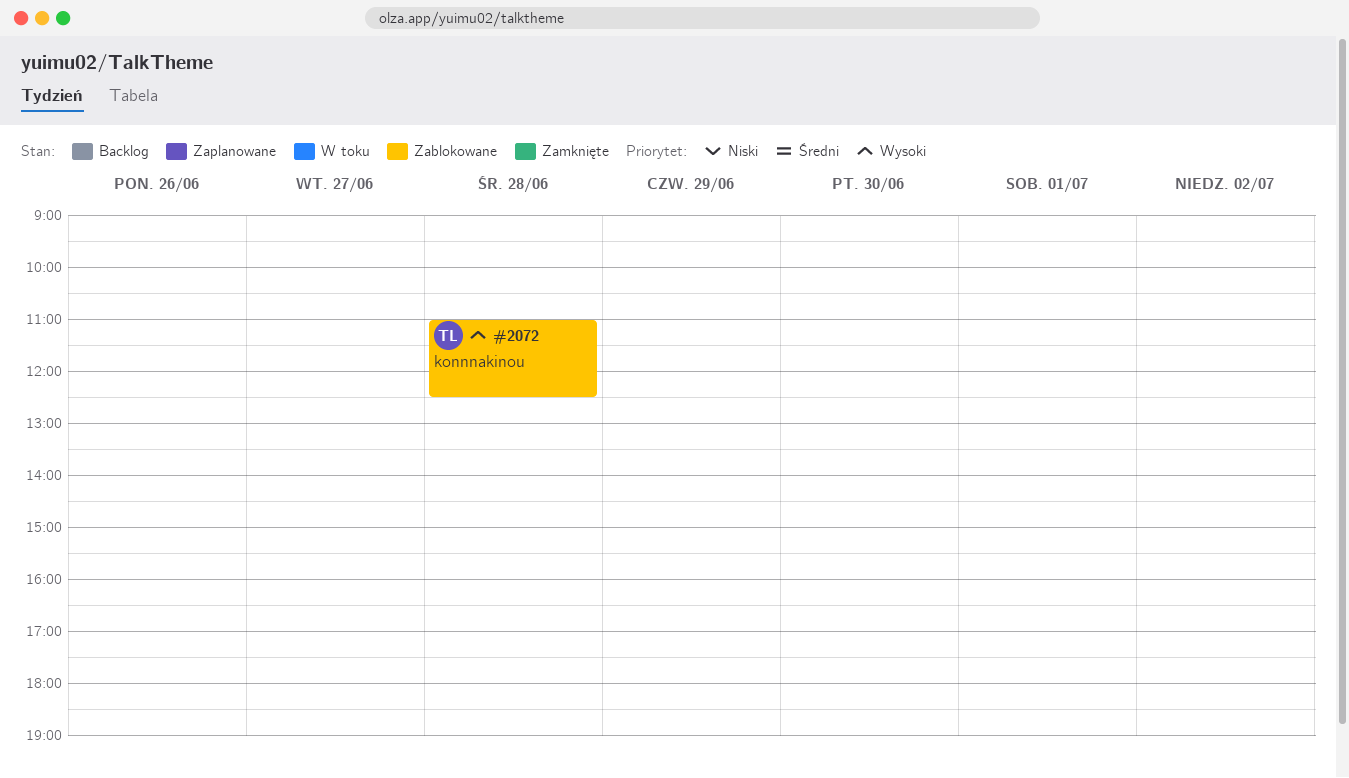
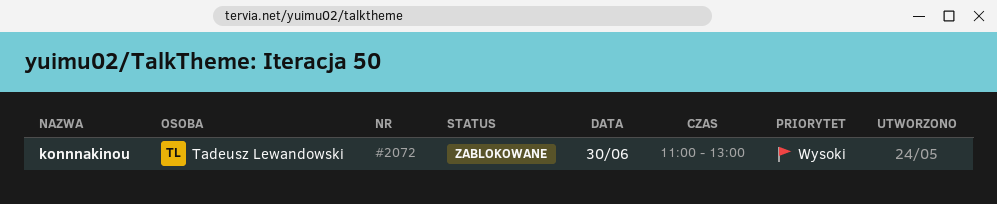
#2072, day: Jun 28 -> Jun 30
#2072, ends: 12:30 -> 13:00

